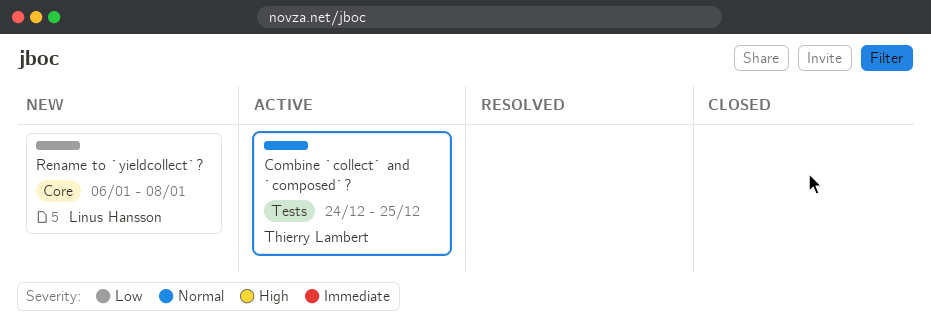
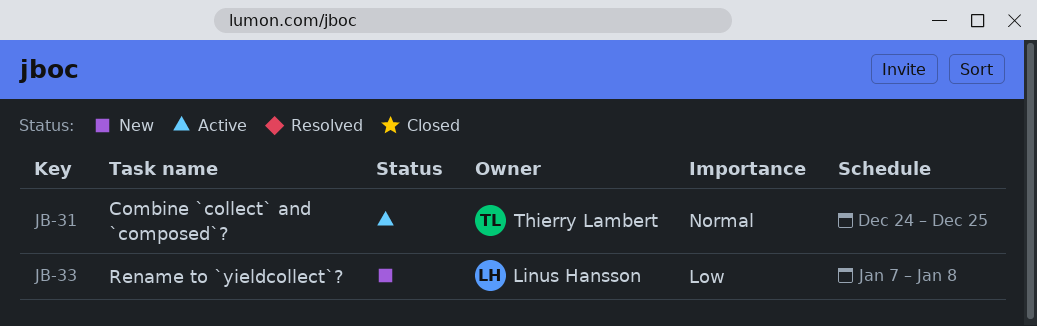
Rename to `yieldcollect`?, start: Jan 6 -> Jan 7

